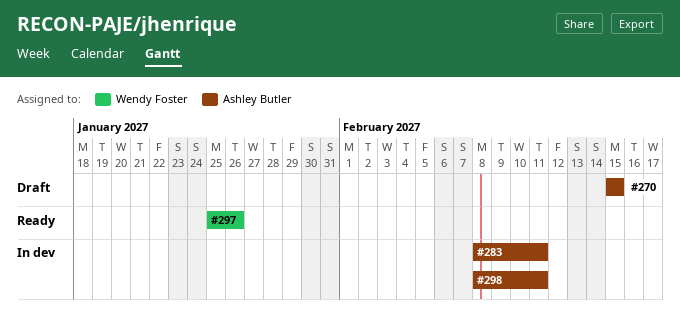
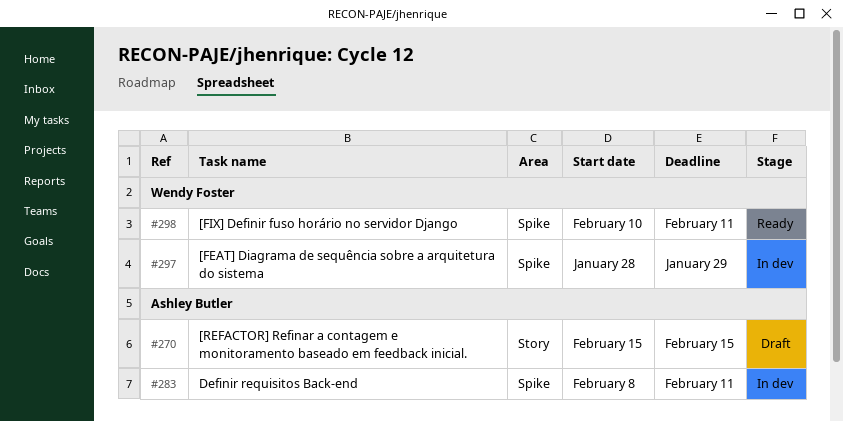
#297, status: Ready -> In dev
#297, start: Jan 25 -> Jan 28
#297, due: Jan 26 -> Jan 29
#298, status: In dev -> Ready
#298, owner: Ashley Butler -> Wendy Foster
#298, start: Feb 8 -> Feb 10

